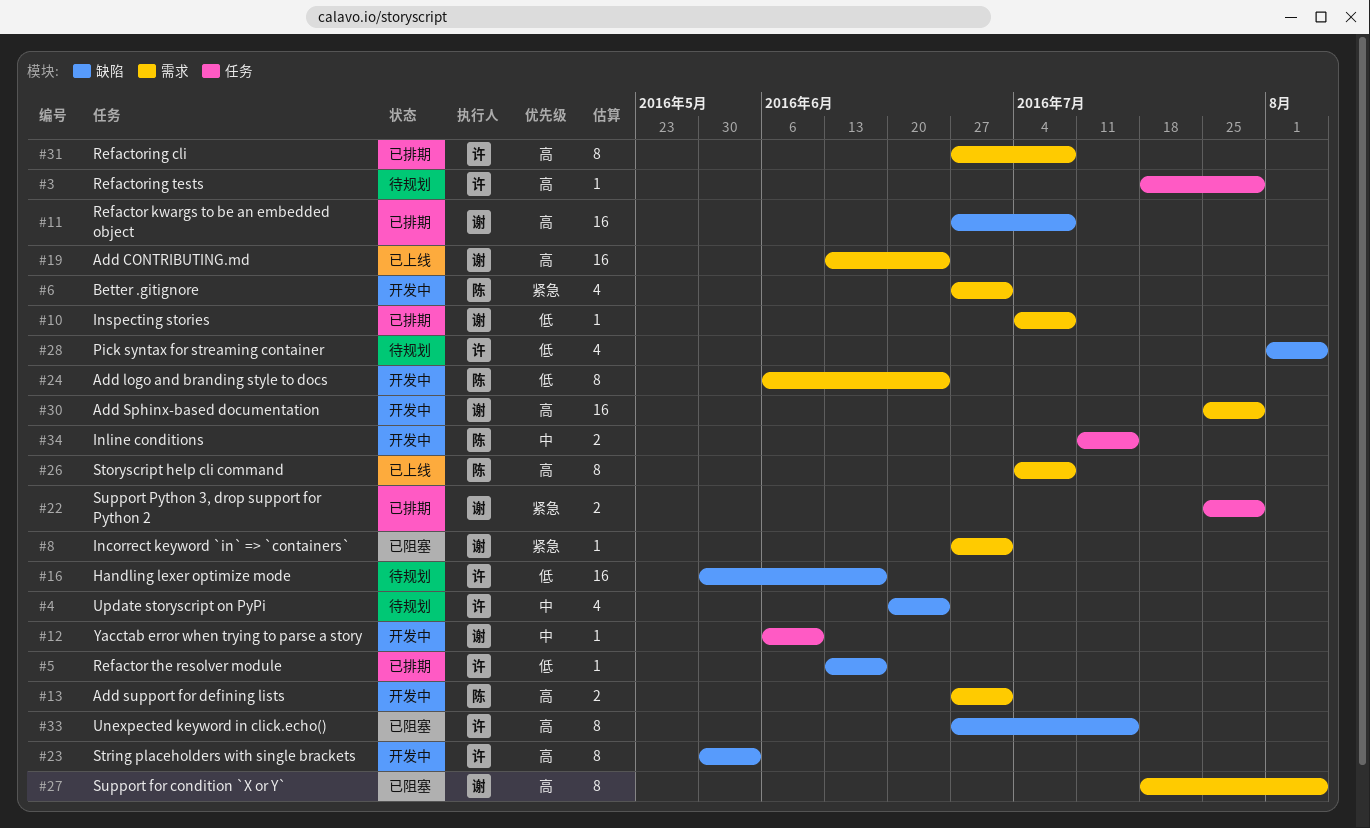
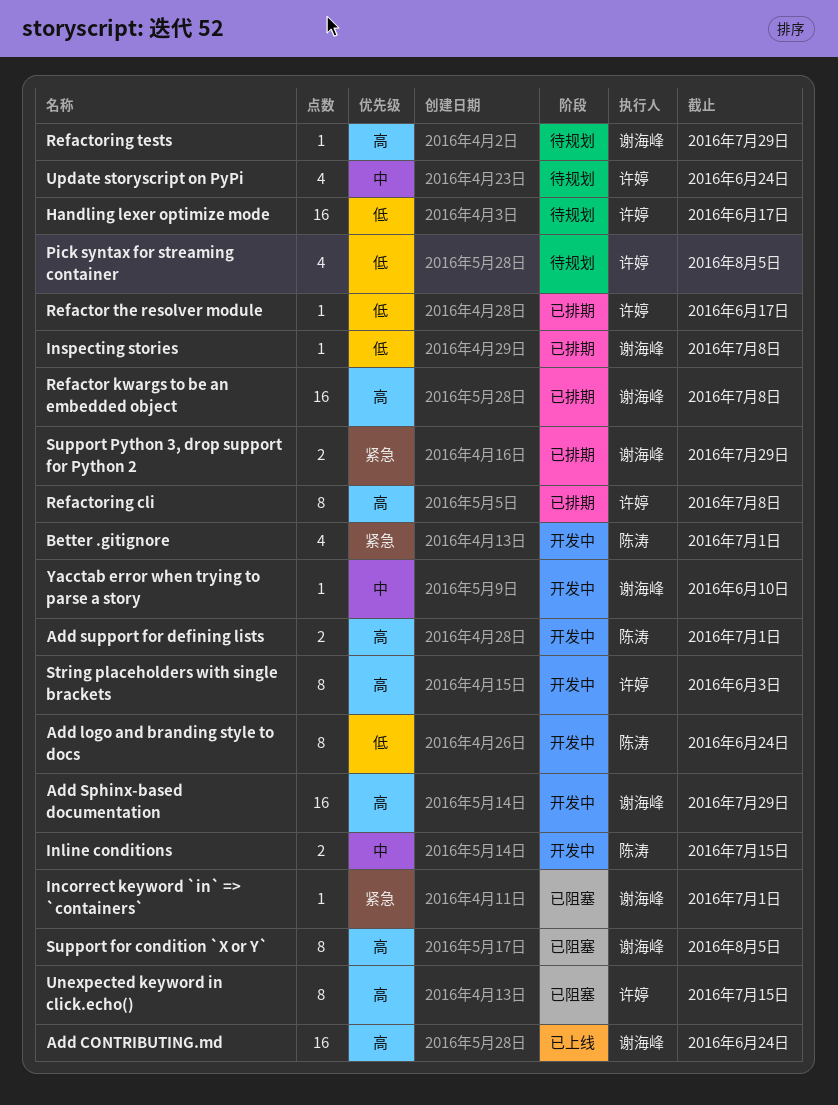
Refactoring tests, owner: 许婷 -> 谢海峰
Storyscript help cli command: present -> none

